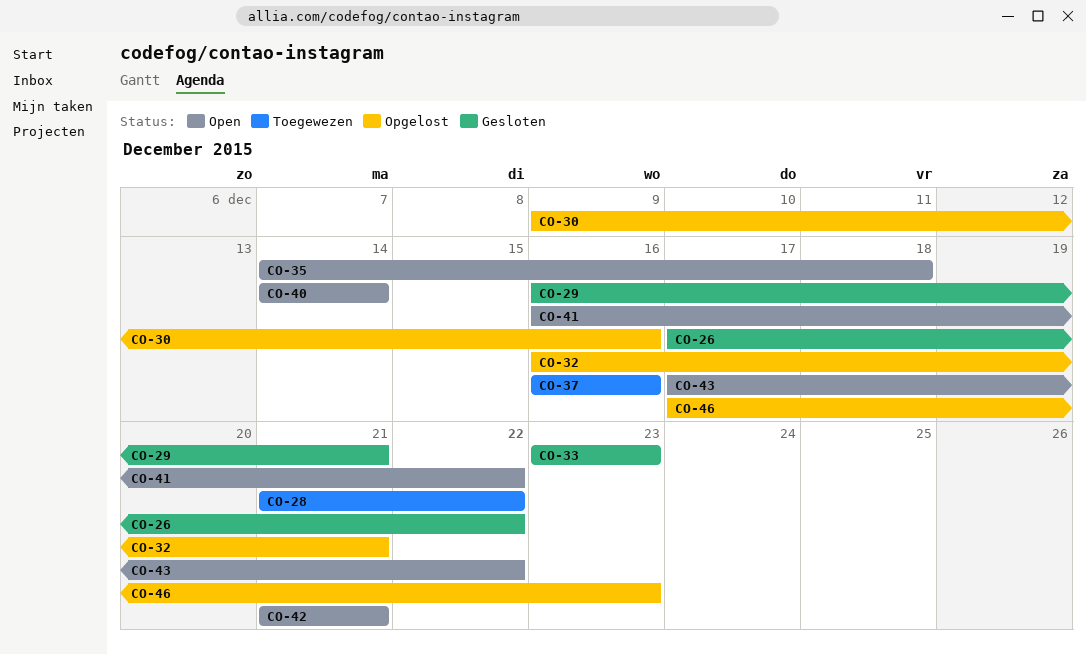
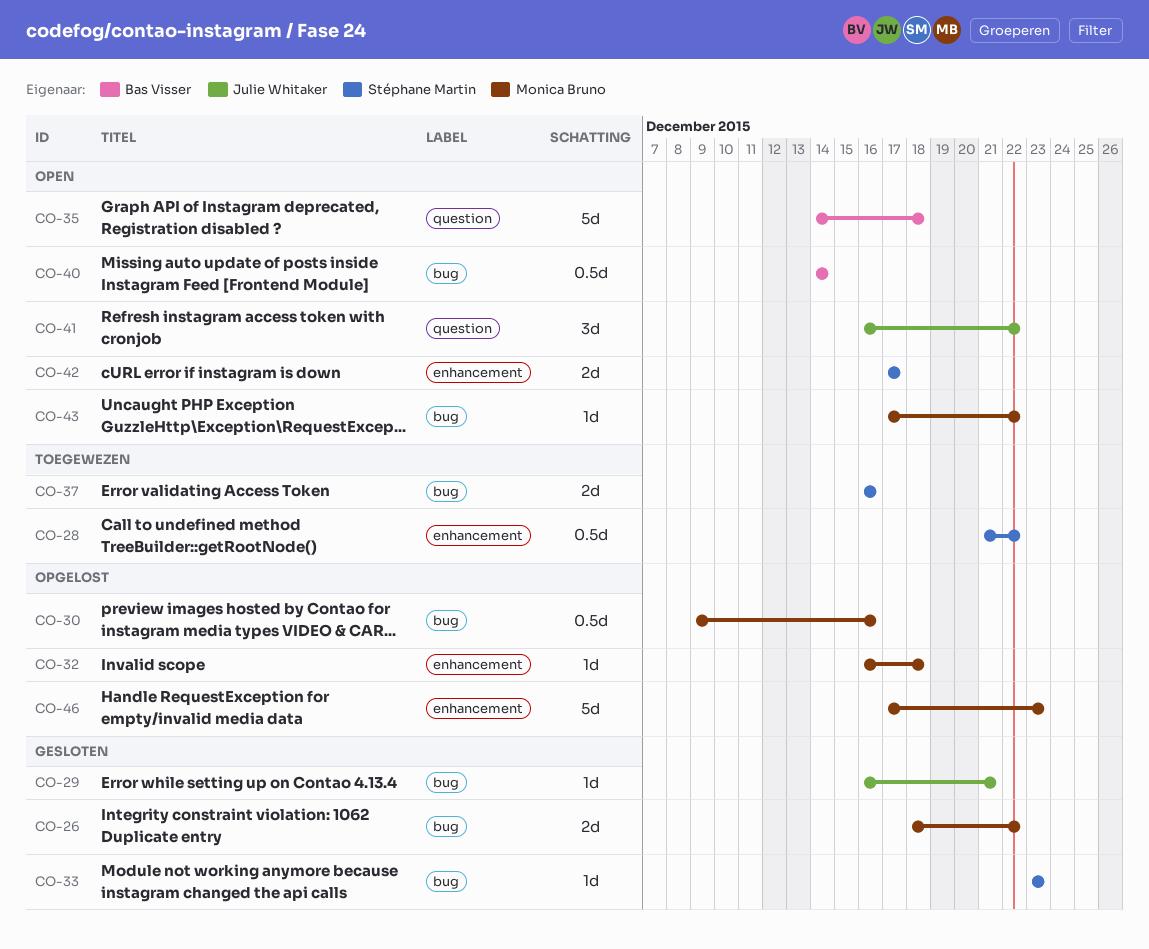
CO-26, start: Dec 17 -> Dec 18
CO-32, due: Dec 21 -> Dec 18
CO-42, start: Dec 21 -> Dec 17
CO-42, due: Dec 21 -> Dec 17

